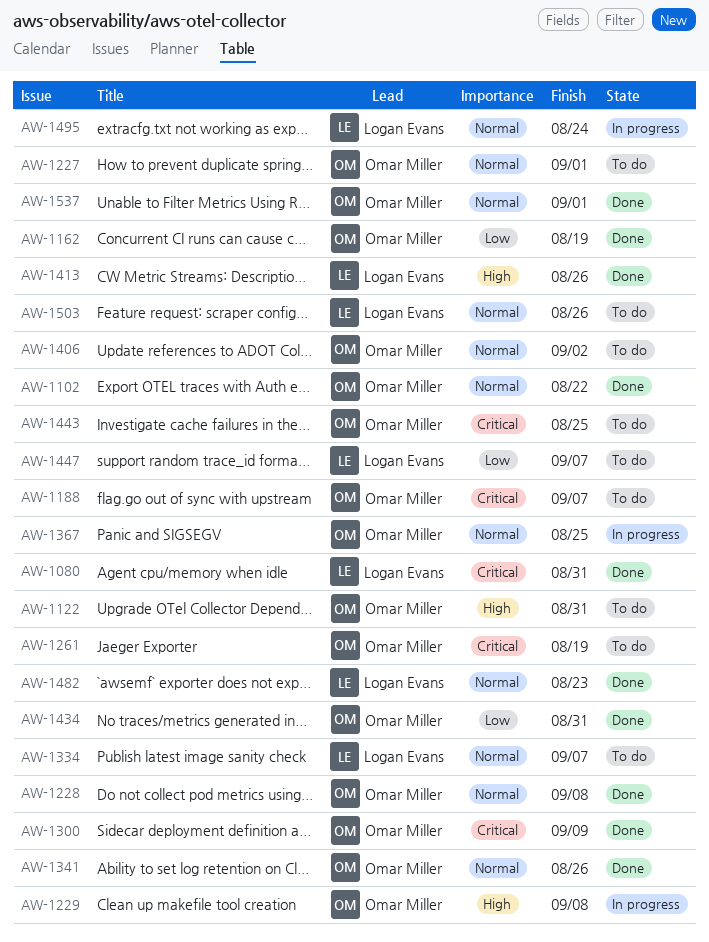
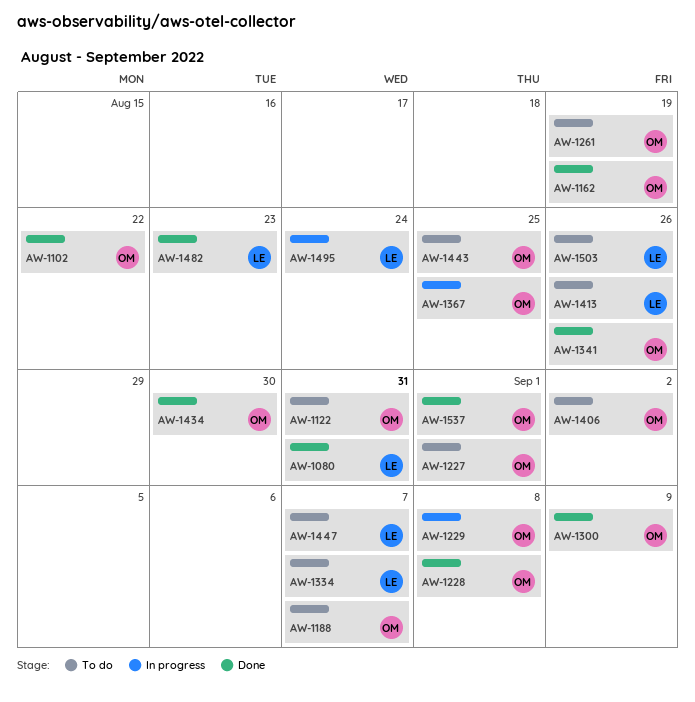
AW-1413, status: Done -> To do
AW-1434, due: Aug 31 -> Aug 30

